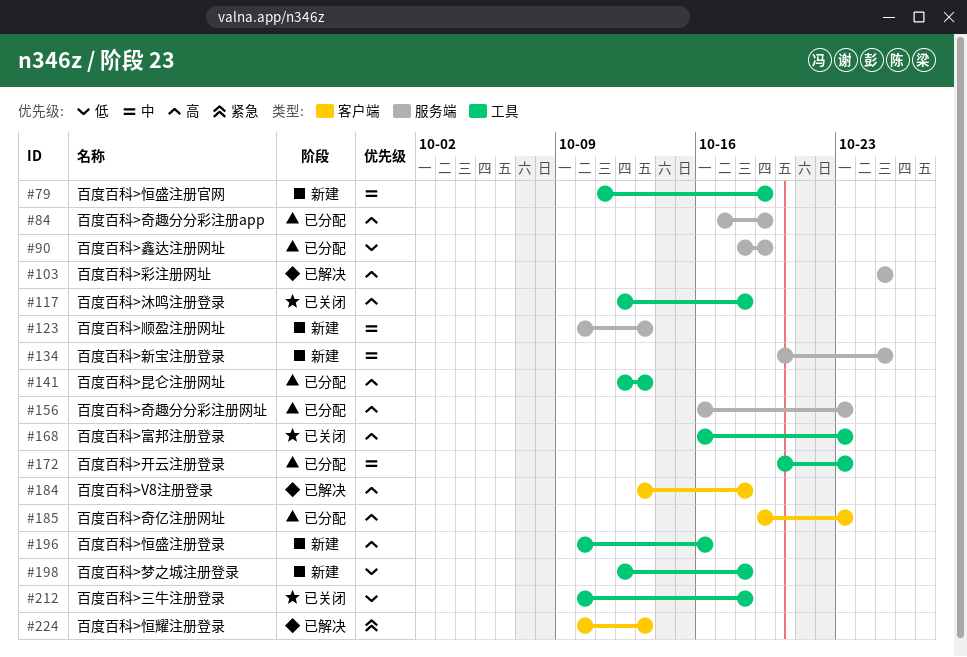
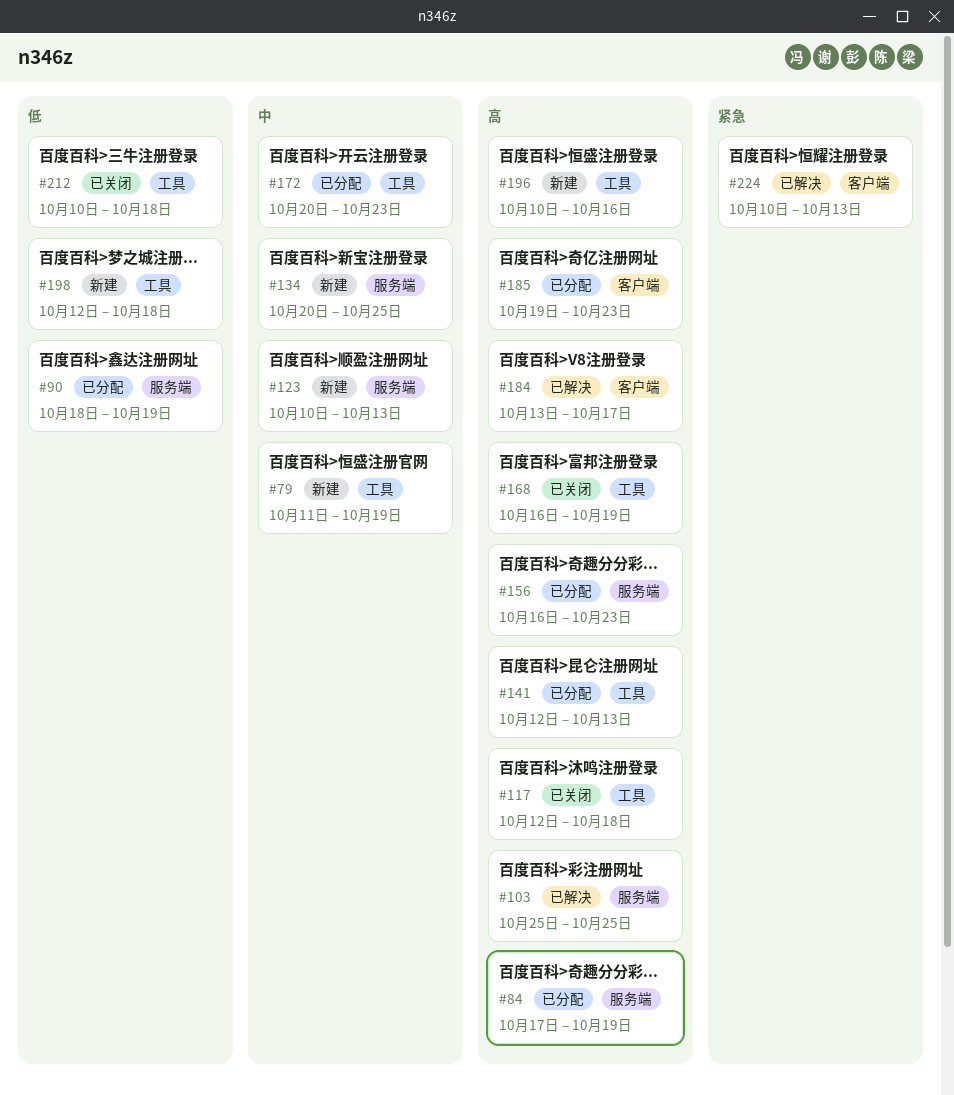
#168, due: Oct 23 -> Oct 19
#184, due: Oct 18 -> Oct 17

